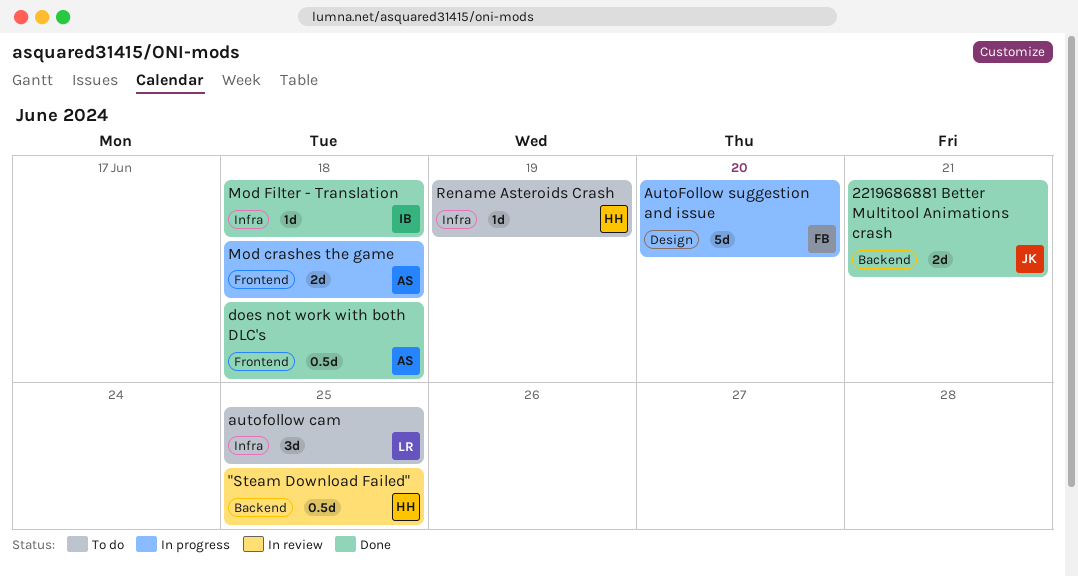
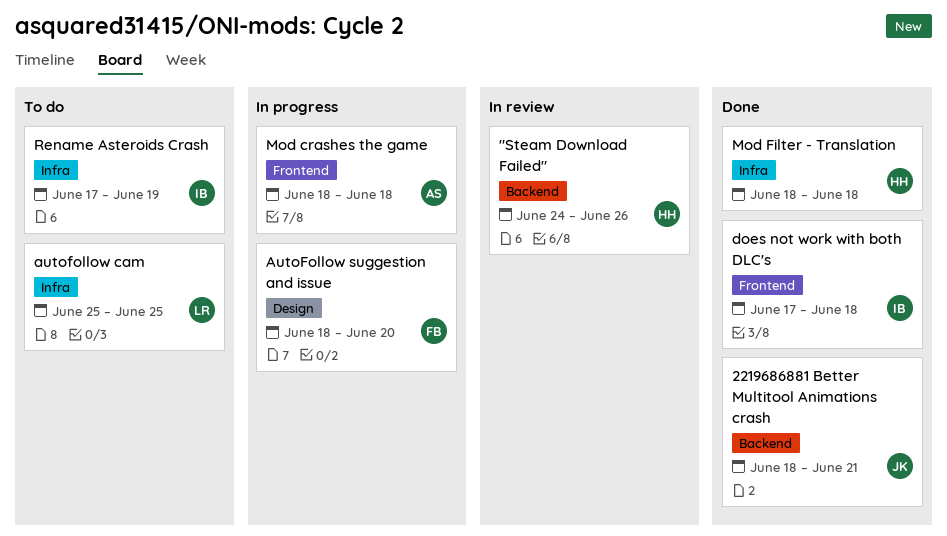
"Steam Download Failed", due: Jun 25 -> Jun 26
does not work with both DLC's, owner: AS -> IB
Mod Filter - Translation, owner: IB -> HH
Rename Asteroids Crash, owner: HH -> IB

